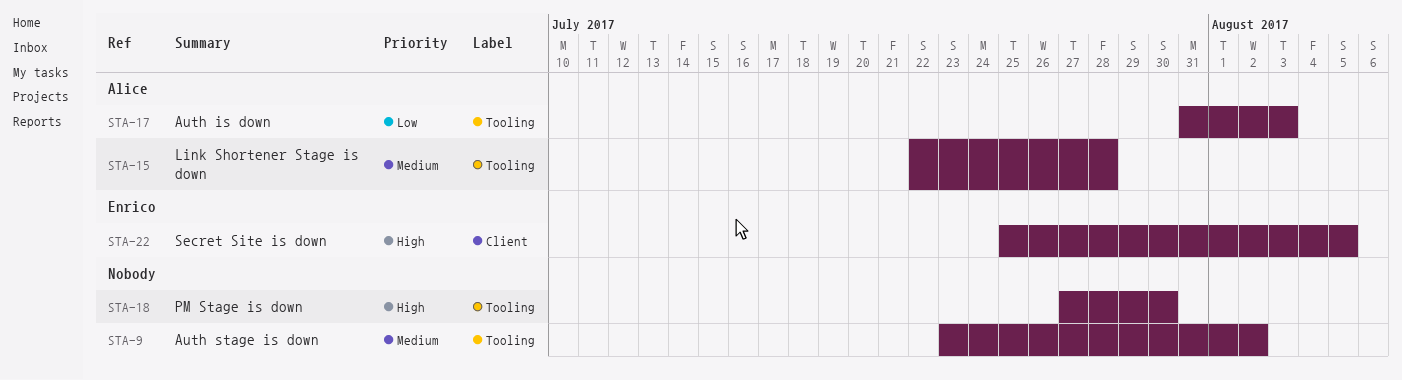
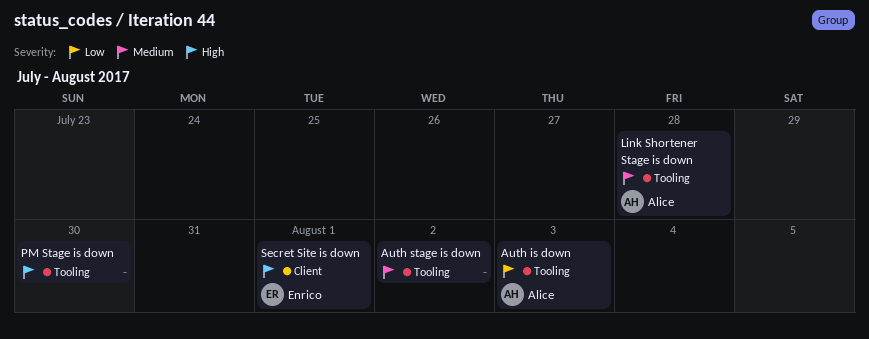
Secret Site is down, due: Aug 5 -> Aug 1

